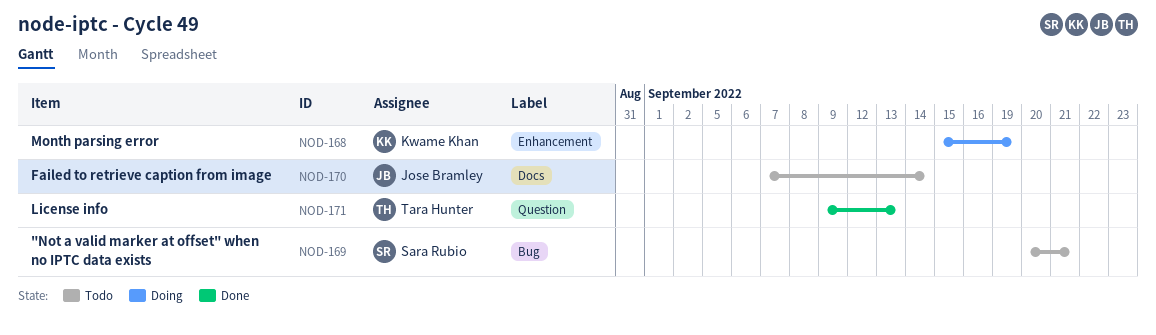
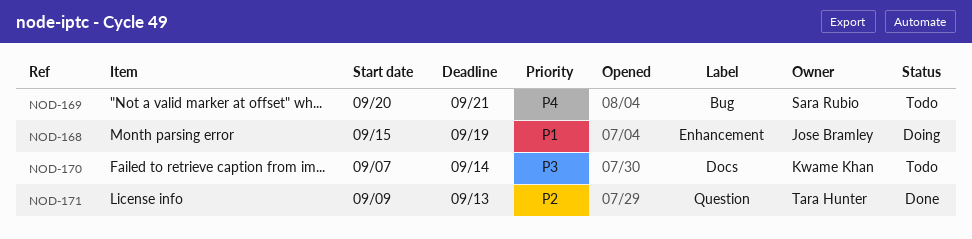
NOD-168, owner: Kwame Khan -> Jose Bramley
NOD-170, owner: Jose Bramley -> Kwame Khan

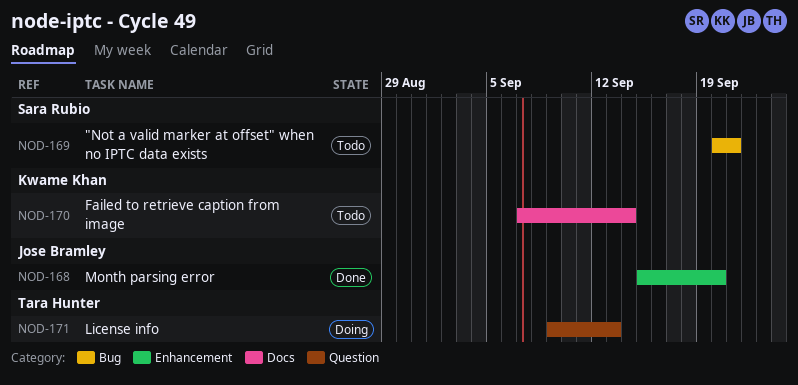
NOD-168, status: Doing -> Done
NOD-168, due: Sep 19 -> Sep 20
NOD-171, status: Done -> Doing

